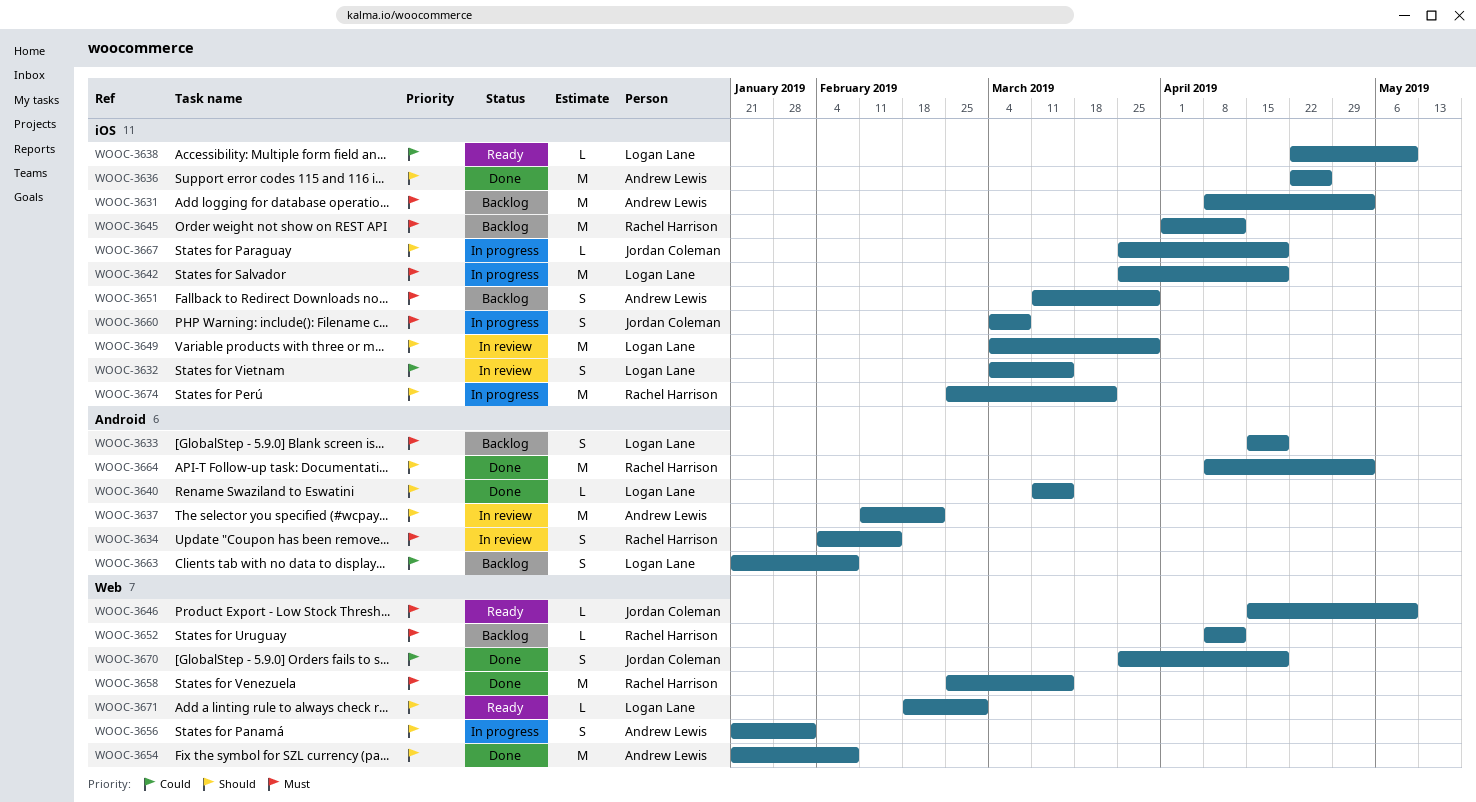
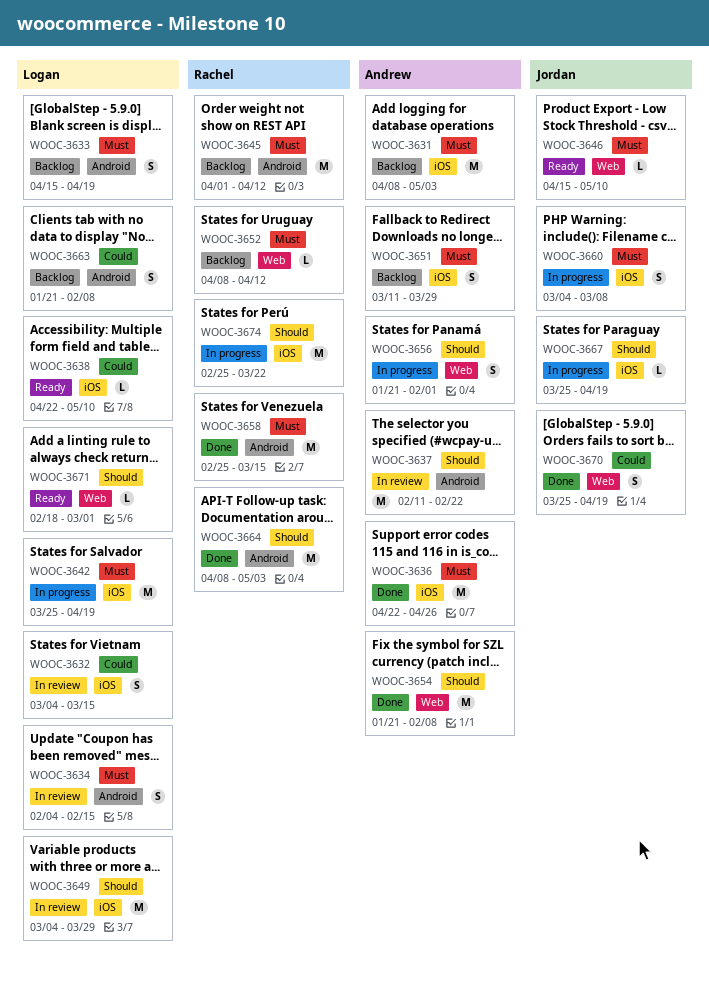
WOOC-3634, owner: Rachel Harrison -> Logan Lane
WOOC-3636, priority: Should -> Must
WOOC-3640: present -> none
WOOC-3645, label: iOS -> Android
WOOC-3658, label: Web -> Android

